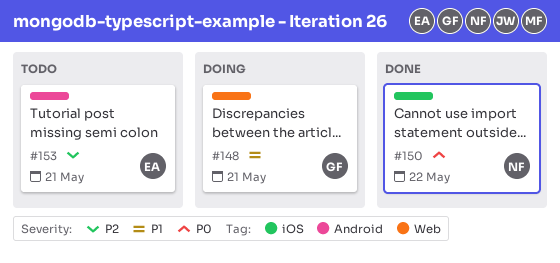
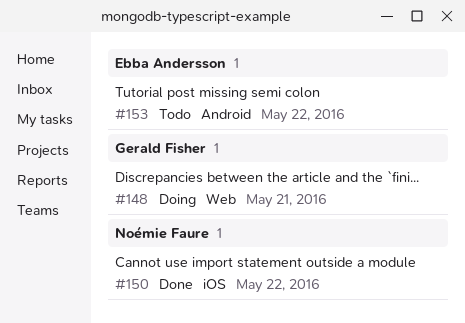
#153, due: May 21 -> May 22

